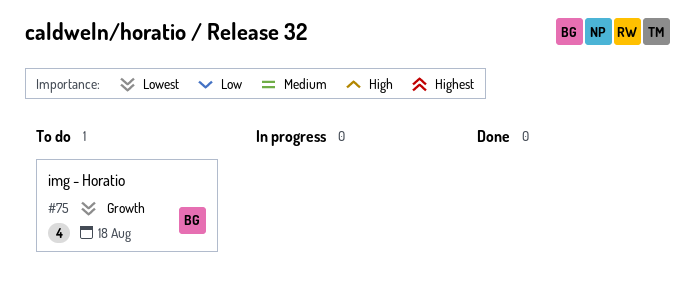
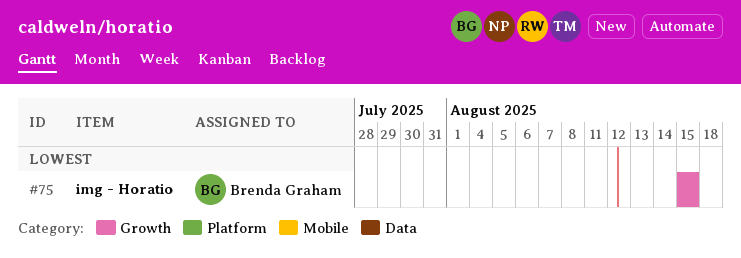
#75, due: Aug 18 -> Aug 15

